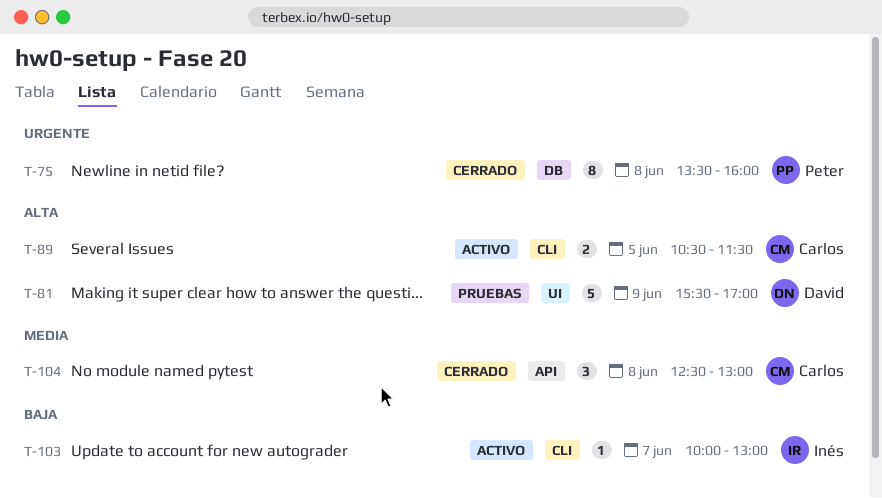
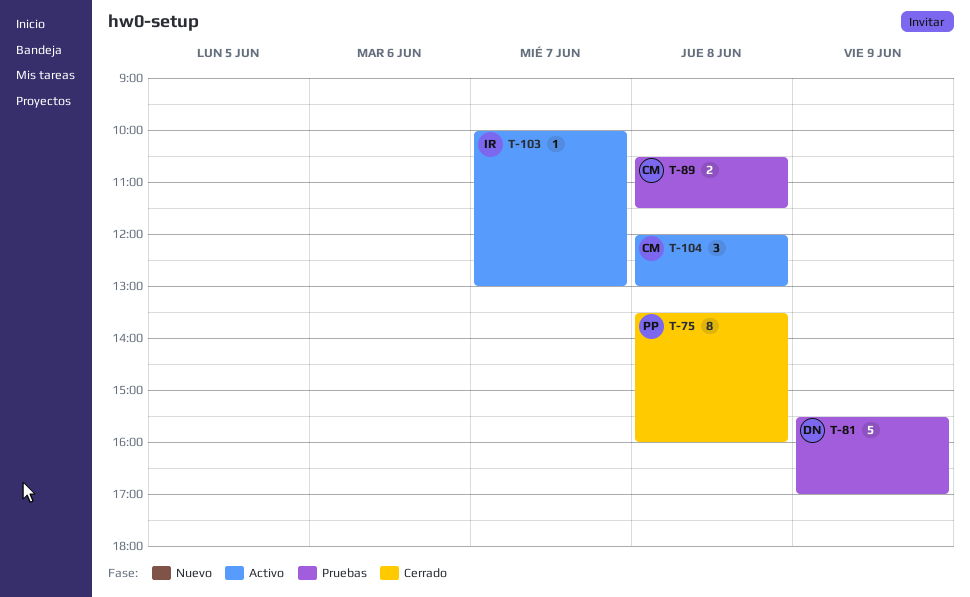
T-89, status: Activo -> Pruebas
T-89, day: Jun 5 -> Jun 8
T-104, status: Cerrado -> Activo
T-104, begins: 12:30 -> 12:00

